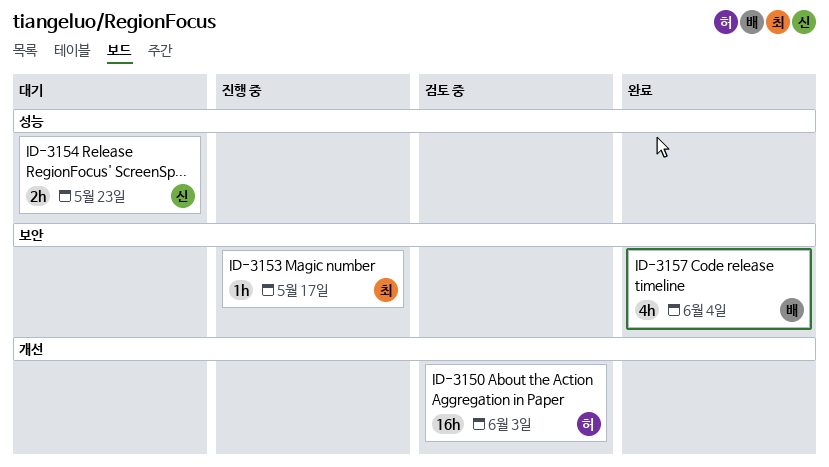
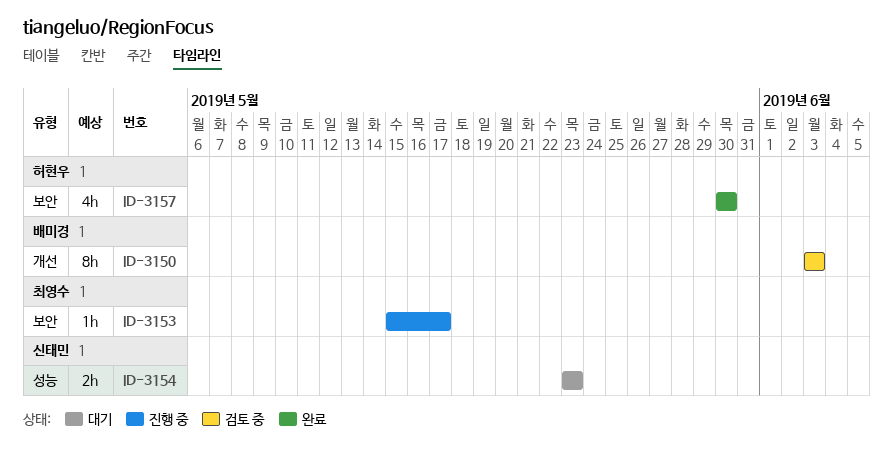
ID-3150, owner: 허현우 -> 배미경
ID-3150, estimate: 16h -> 8h
ID-3157, owner: 배미경 -> 허현우
ID-3157, due: Jun 4 -> May 30

